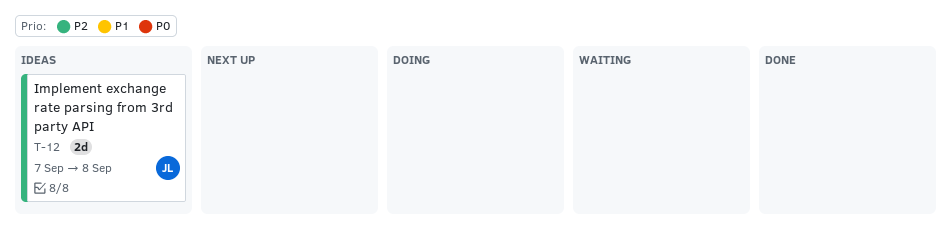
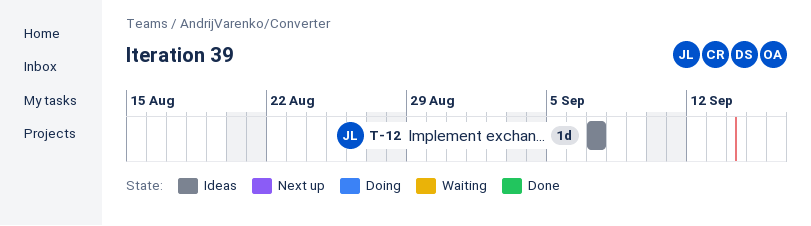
T-12, estimate: 2d -> 1d
T-12, due: Sep 8 -> Sep 7

